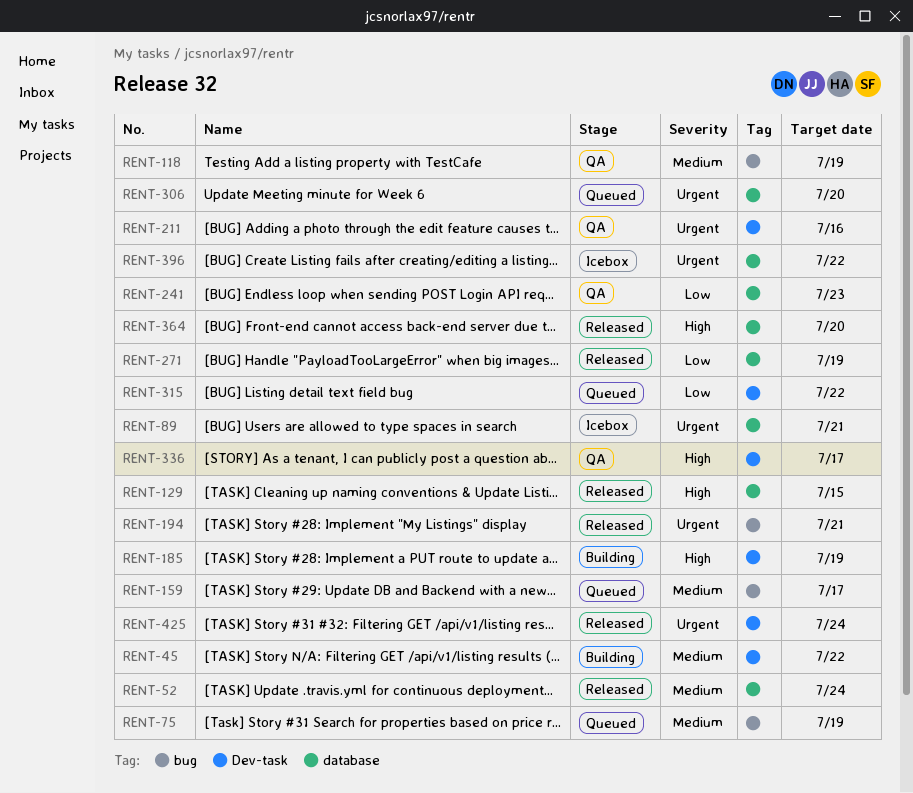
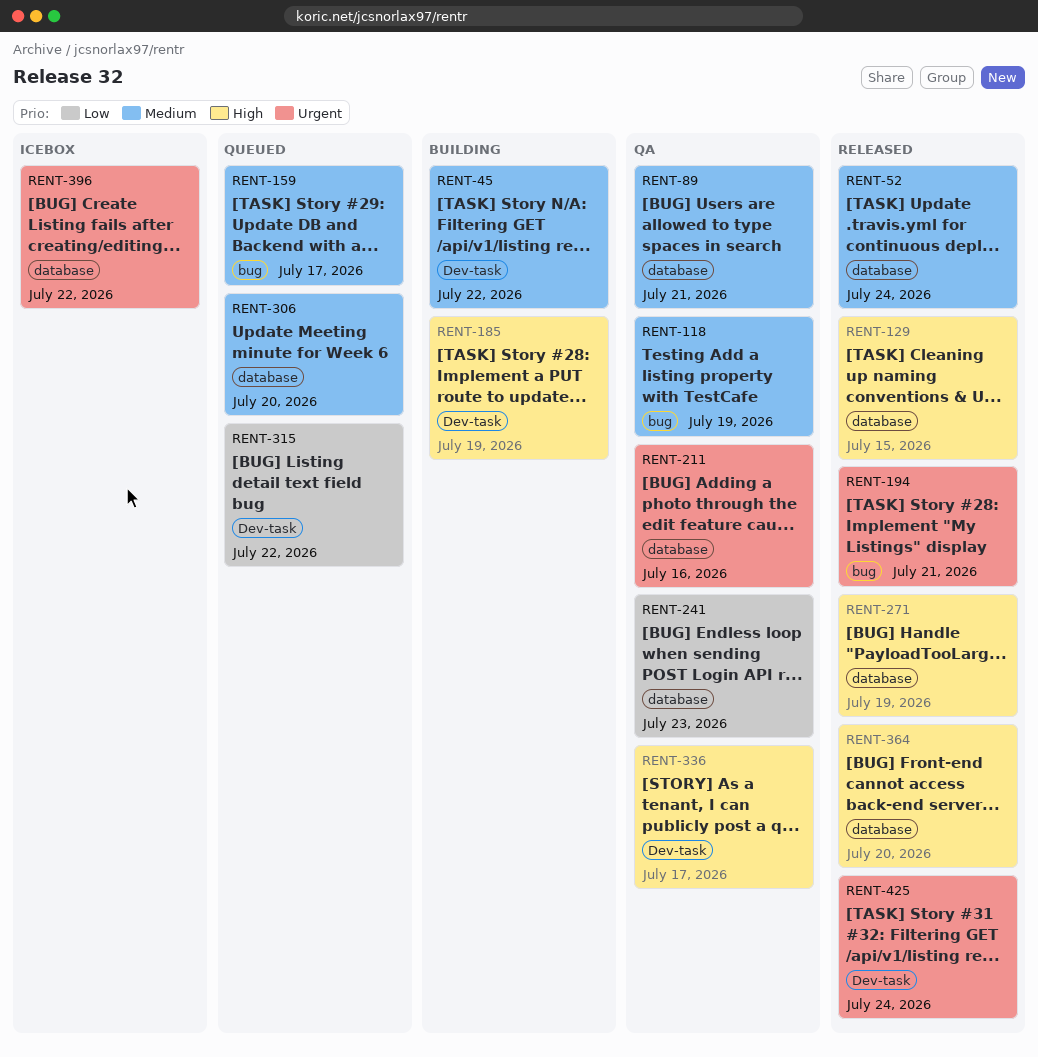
RENT-75: present -> none
RENT-89, status: Icebox -> QA
RENT-89, priority: Urgent -> Medium
RENT-211, label: Dev-task -> database
RENT-271, priority: Low -> High
RENT-306, priority: Urgent -> Medium

